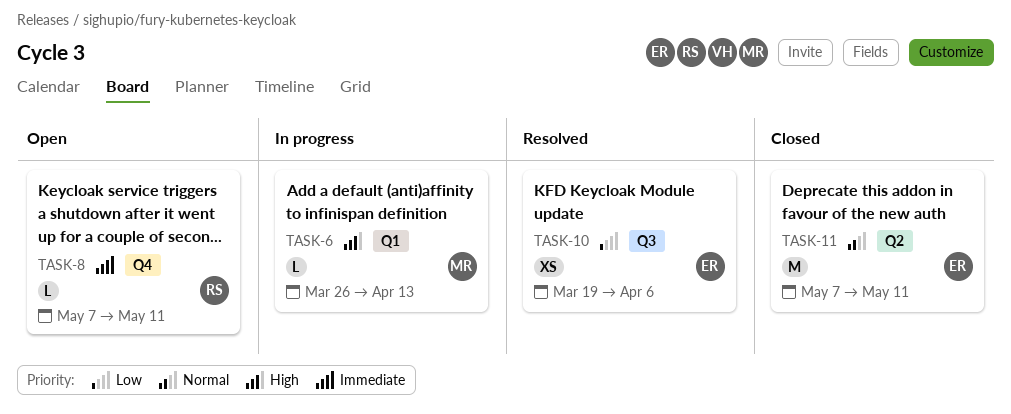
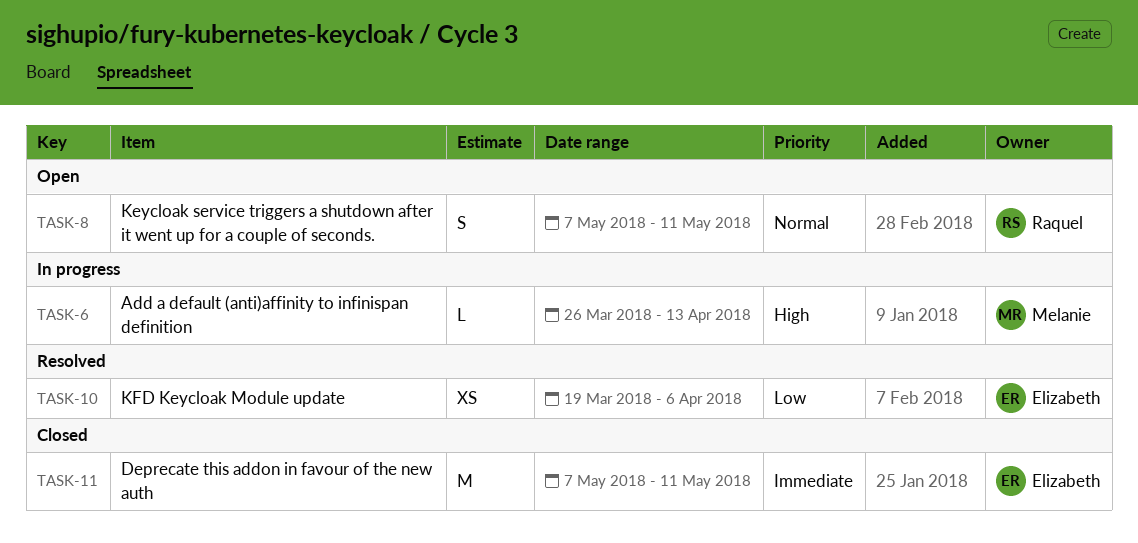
TASK-8, priority: Immediate -> Normal
TASK-8, estimate: L -> S
TASK-11, priority: Normal -> Immediate

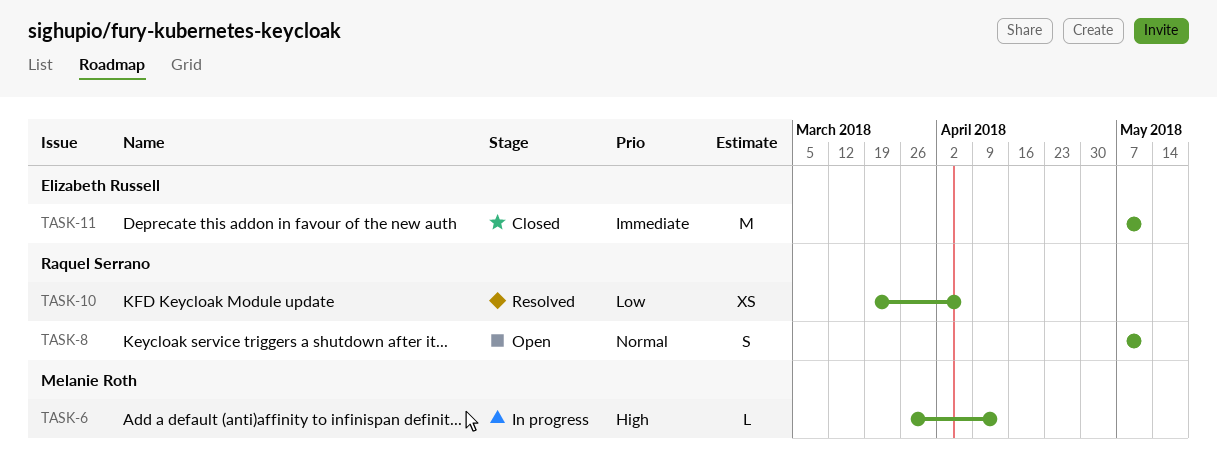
TASK-10, owner: Elizabeth Russell -> Raquel Serrano

